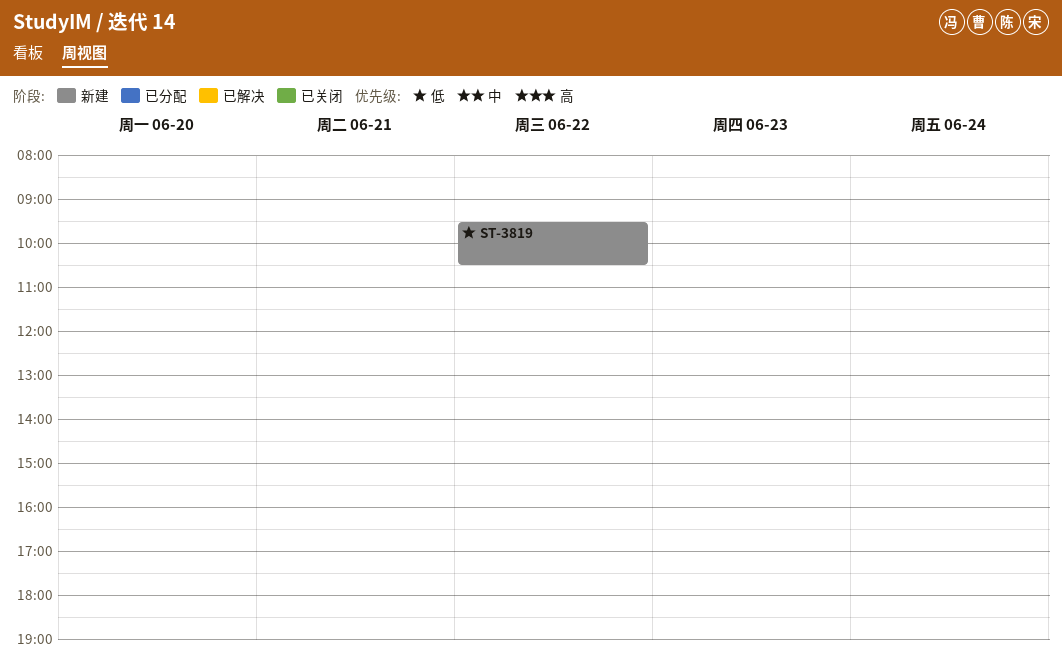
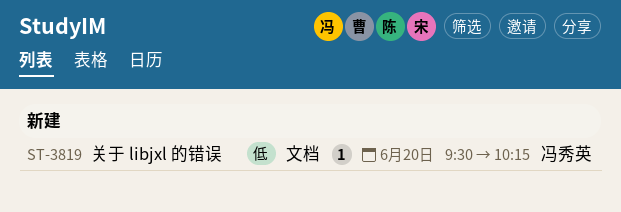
ST-3819, day: Jun 22 -> Jun 20
ST-3819, ends: 10:30 -> 10:15

